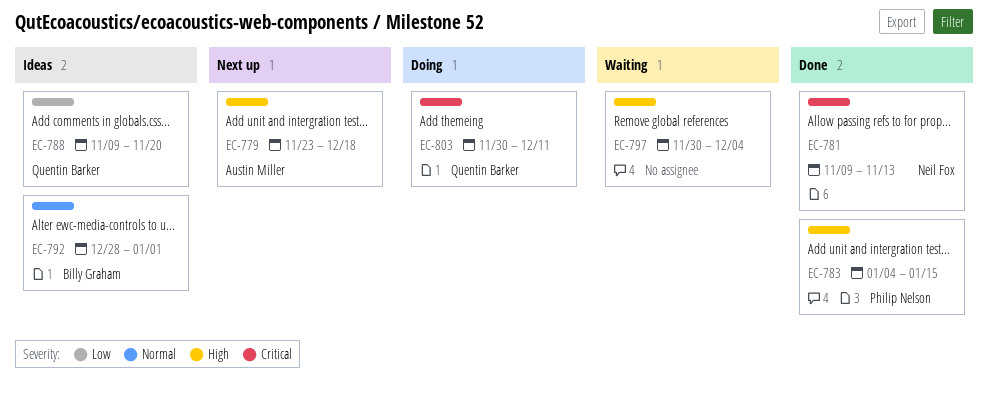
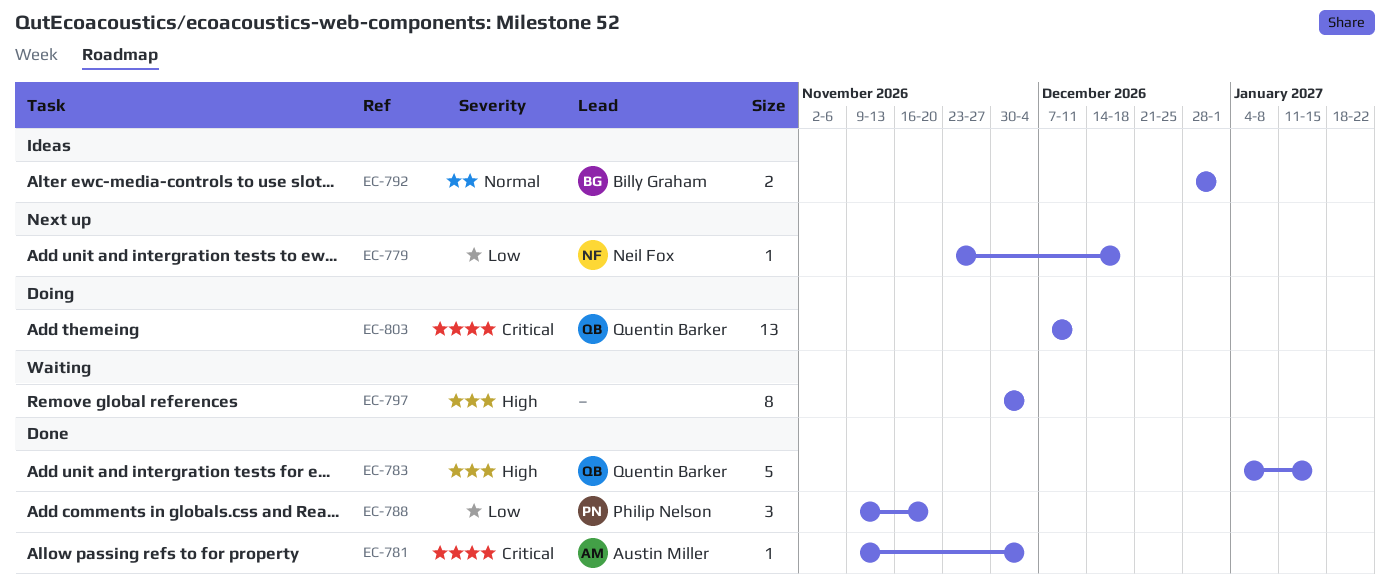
EC-779, owner: Austin Miller -> Neil Fox
EC-779, priority: High -> Low
EC-781, owner: Neil Fox -> Austin Miller
EC-781, due: Nov 13 -> Dec 4
EC-783, owner: Philip Nelson -> Quentin Barker
EC-788, status: Ideas -> Done
EC-788, owner: Quentin Barker -> Philip Nelson
EC-803, start: Nov 30 -> Dec 7

